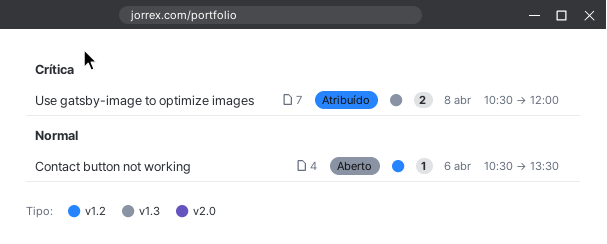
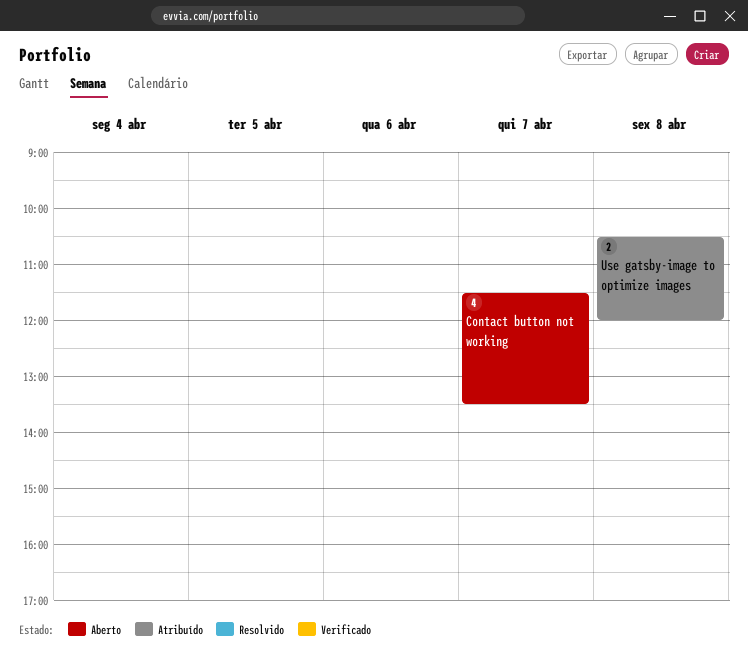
Contact button not working, estimate: 1 -> 4
Contact button not working, day: Apr 6 -> Apr 7
Contact button not working, begins: 10:30 -> 11:30

